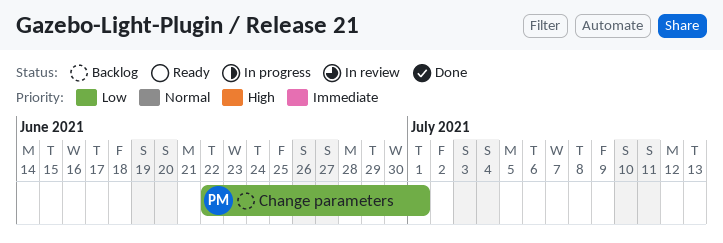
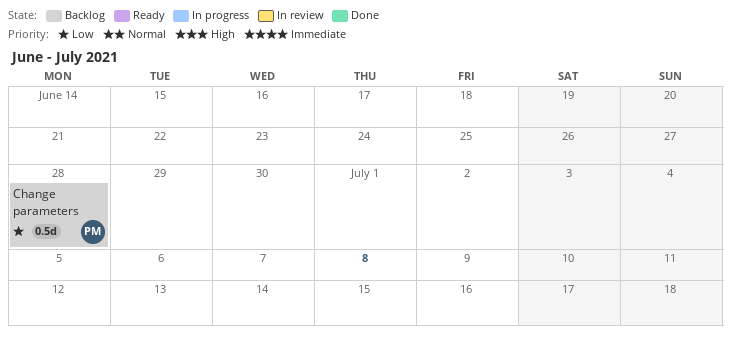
Change parameters, due: Jul 1 -> Jun 28

